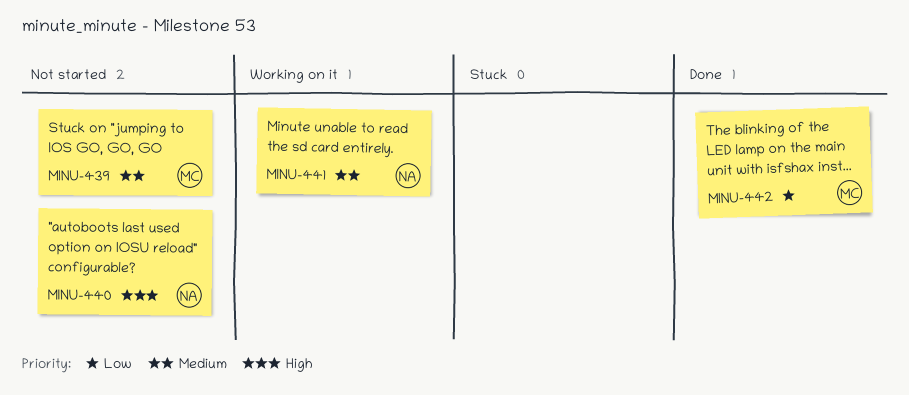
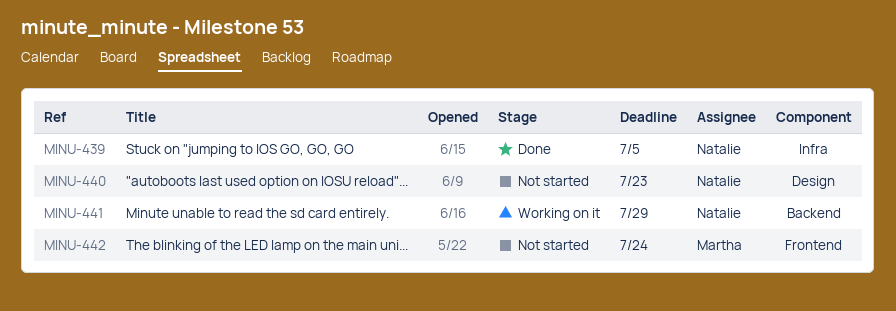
MINU-439, status: Not started -> Done
MINU-439, owner: Martha -> Natalie
MINU-442, status: Done -> Not started

